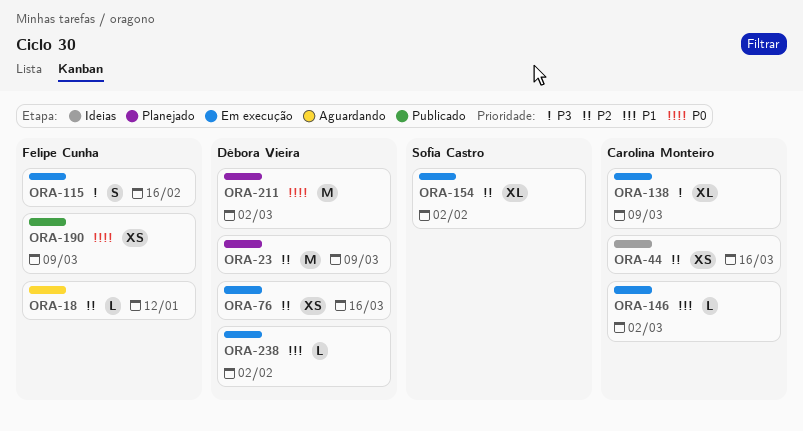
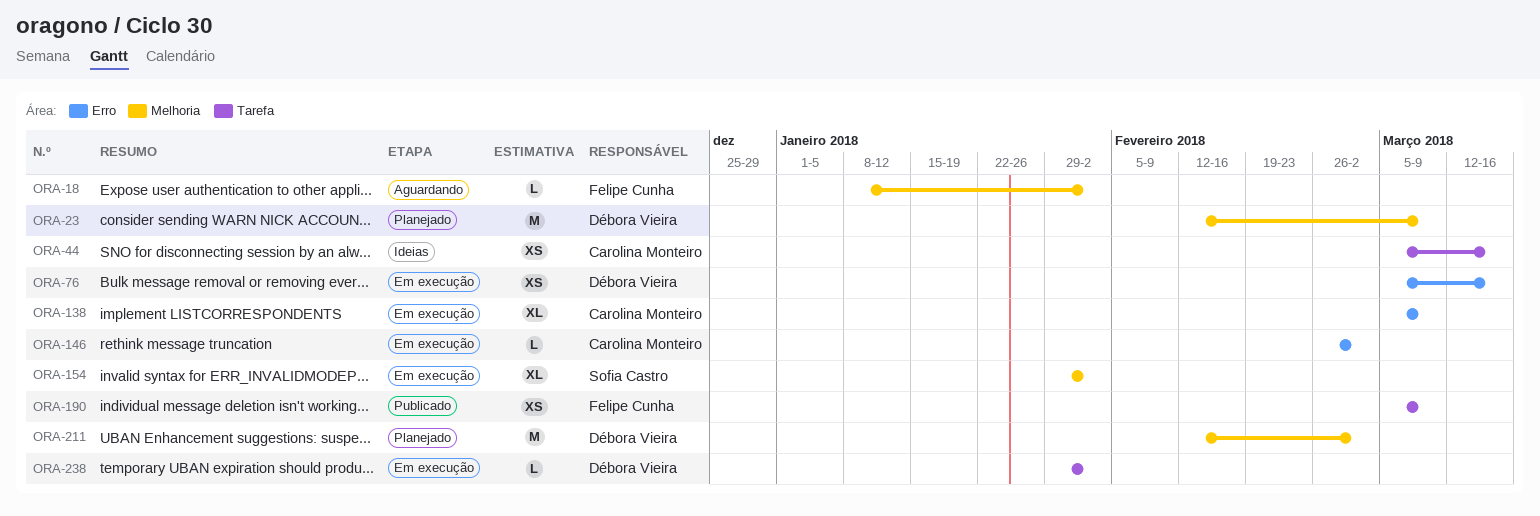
ORA-18, due: Jan 12 -> Feb 2
ORA-115: present -> none

